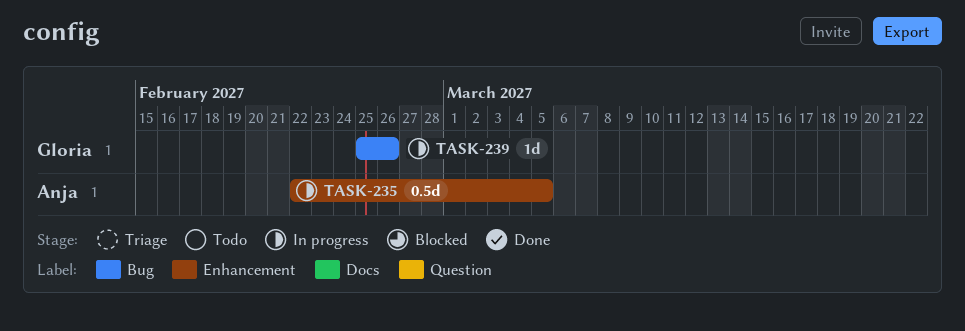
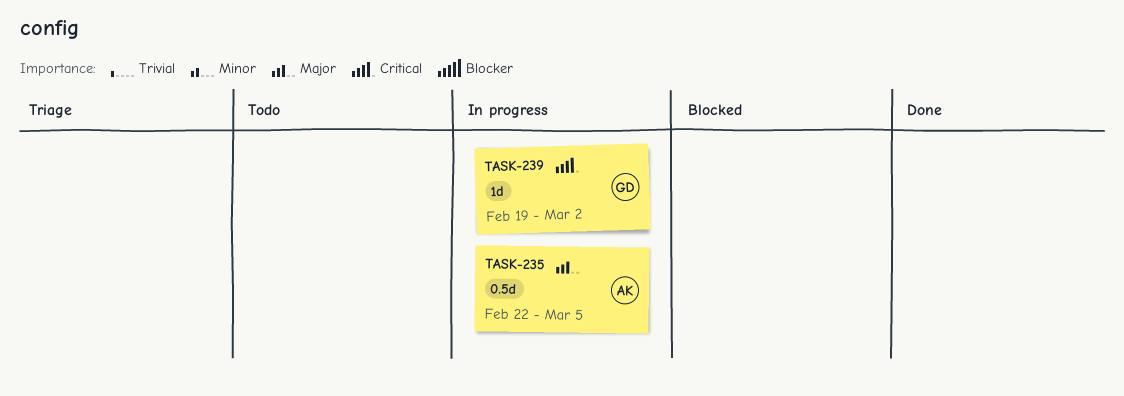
TASK-239, start: Feb 25 -> Feb 19
TASK-239, due: Feb 26 -> Mar 2

